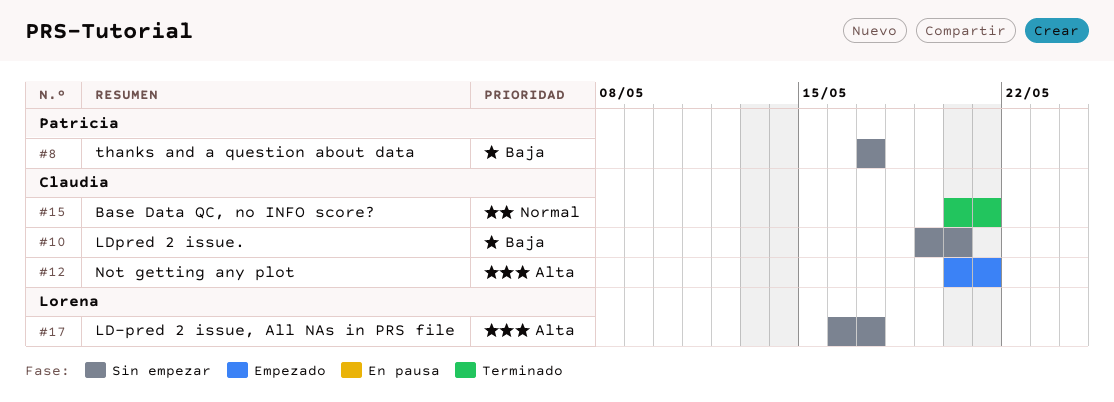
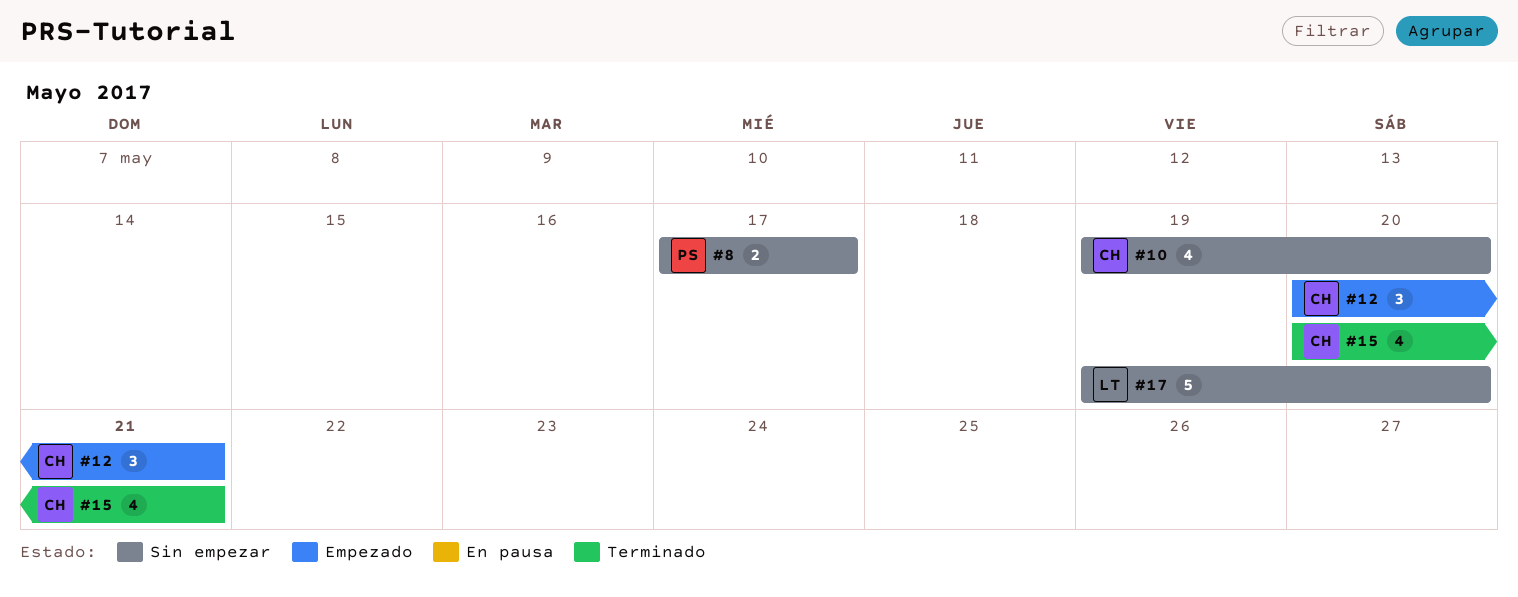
#17, start: May 16 -> May 19
#17, due: May 17 -> May 20

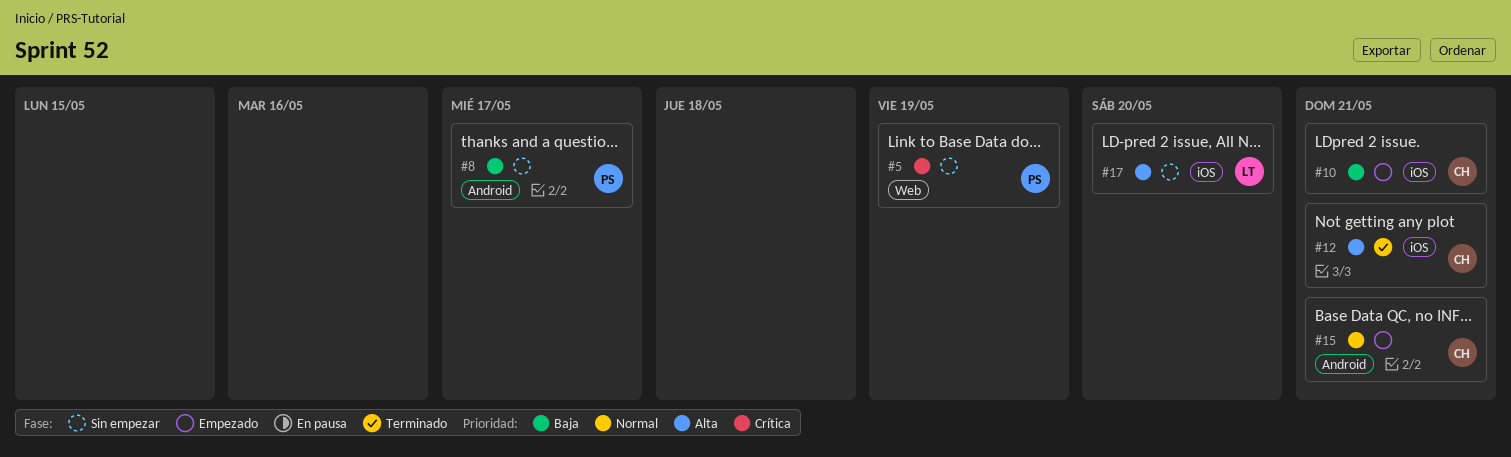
#5: none -> present
#10, status: Sin empezar -> Empezado
#10, due: May 20 -> May 21
#12, status: Empezado -> Terminado
#15, status: Terminado -> Empezado

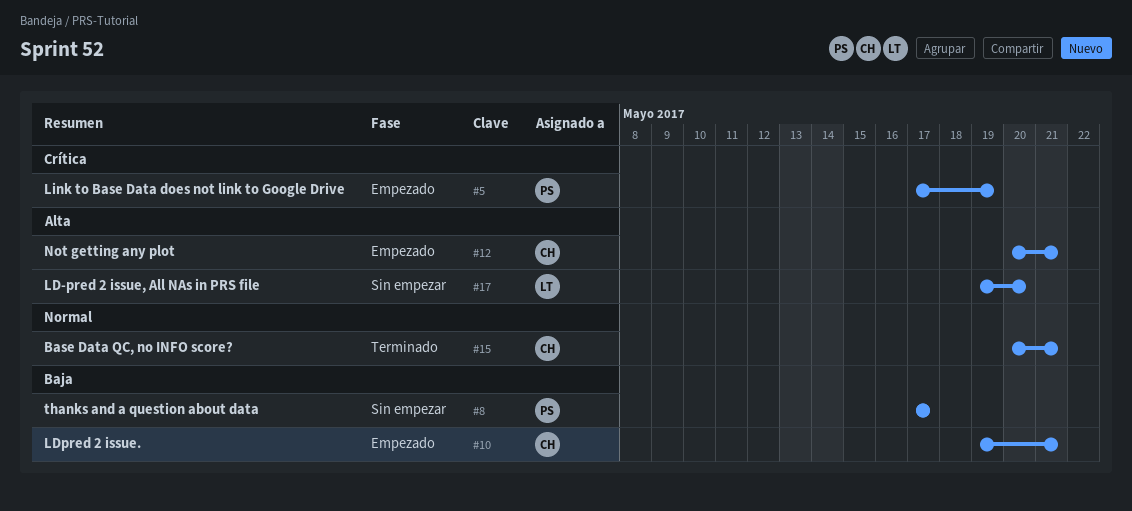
#5, status: Sin empezar -> Empezado
#12, status: Terminado -> Empezado
#15, status: Empezado -> Terminado

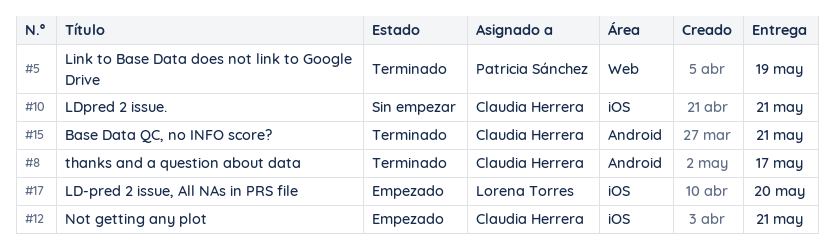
#5, status: Empezado -> Terminado
#8, status: Sin empezar -> Terminado
#8, owner: Patricia Sánchez -> Claudia Herrera
#10, status: Empezado -> Sin empezar
#17, status: Sin empezar -> Empezado

